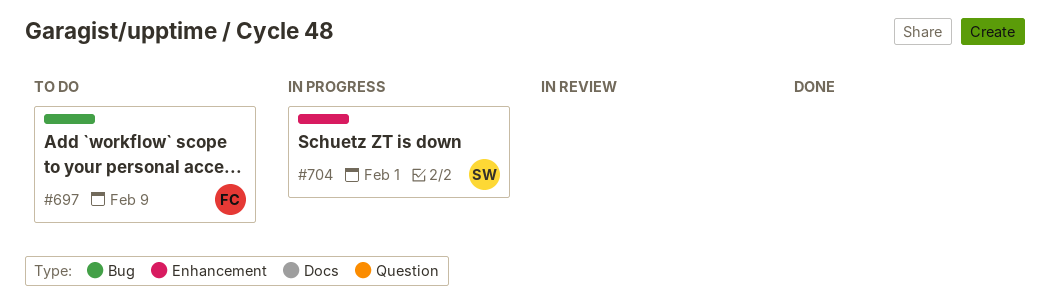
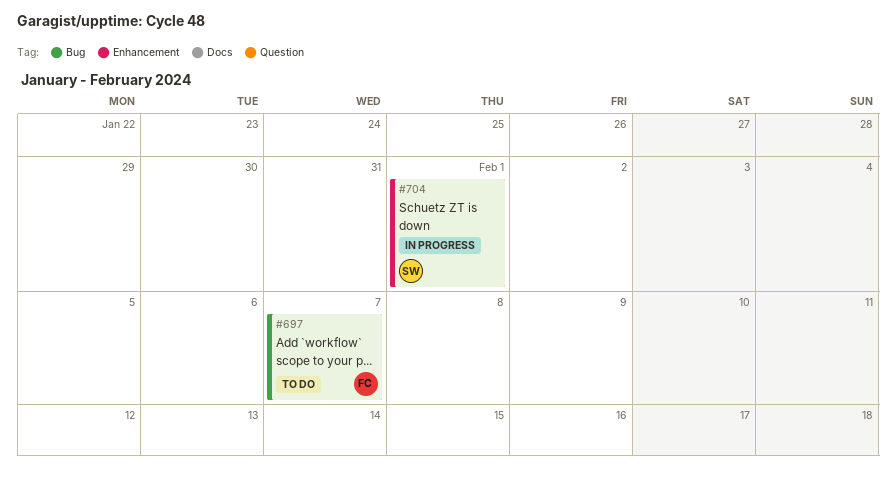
#697, due: Feb 9 -> Feb 7

